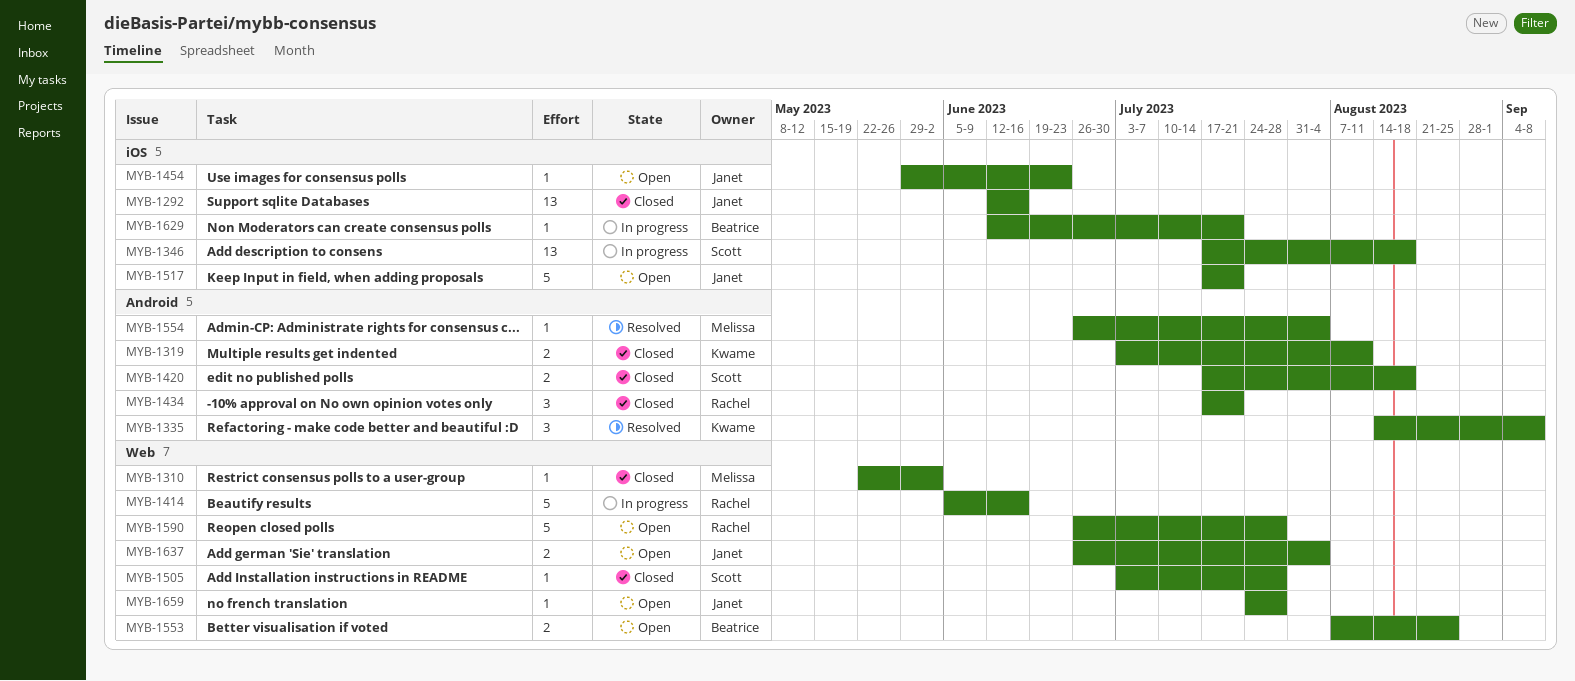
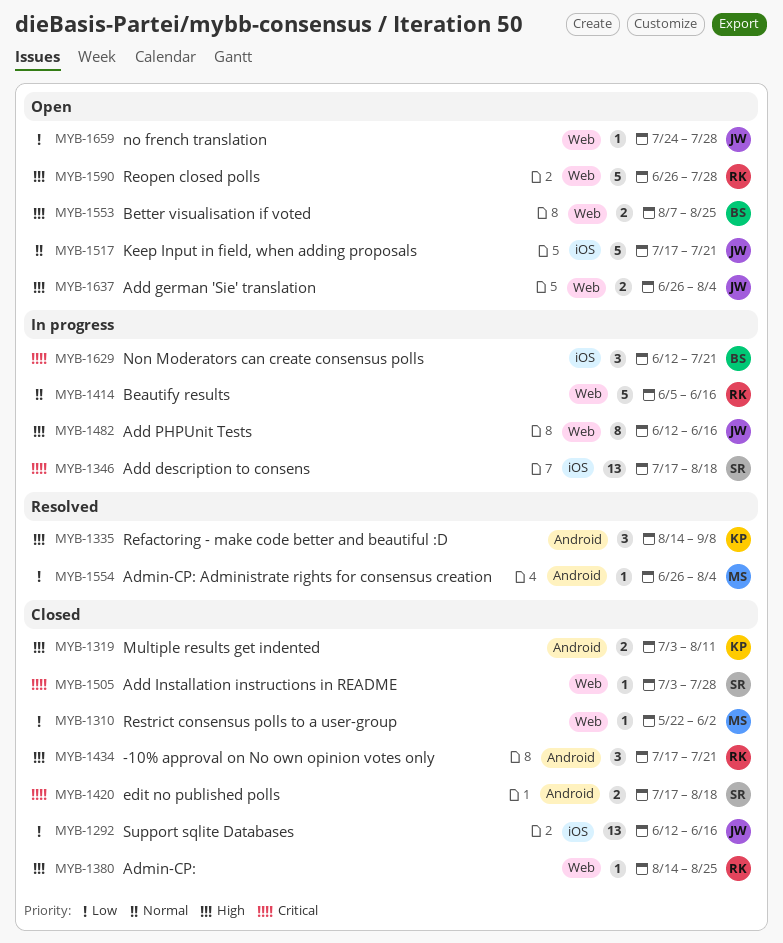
MYB-1380: none -> present
MYB-1454: present -> none
MYB-1482: none -> present
MYB-1629, estimate: 1 -> 3

